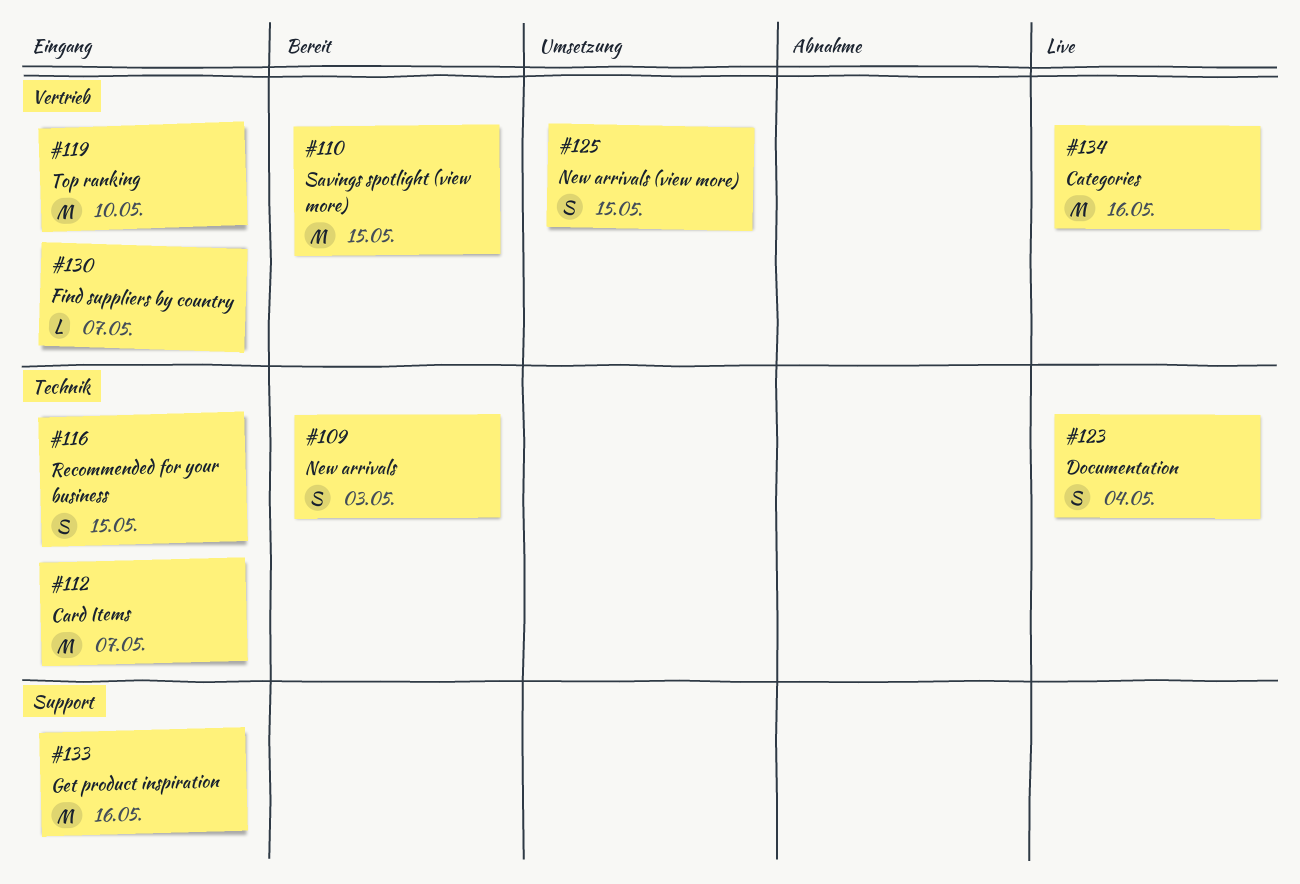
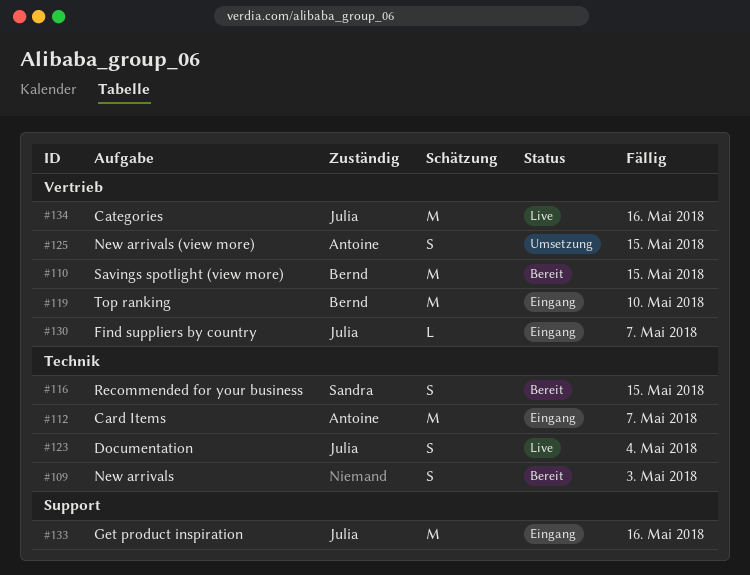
#116, status: Eingang -> Bereit

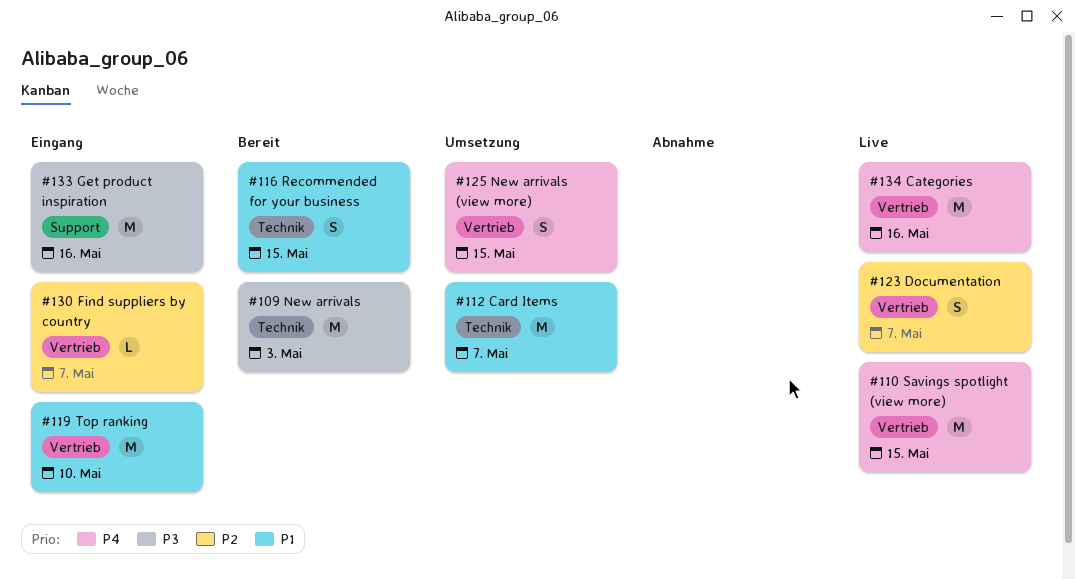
#109, estimate: S -> M
#110, status: Bereit -> Live
#112, status: Eingang -> Umsetzung
#123, label: Technik -> Vertrieb
#123, due: May 4 -> May 7

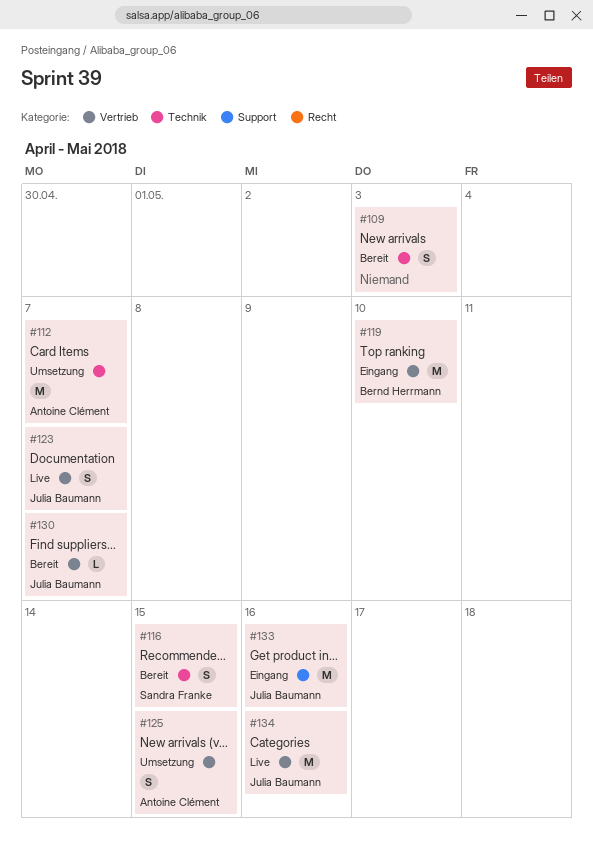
#109, estimate: M -> S
#110: present -> none
#130, status: Eingang -> Bereit

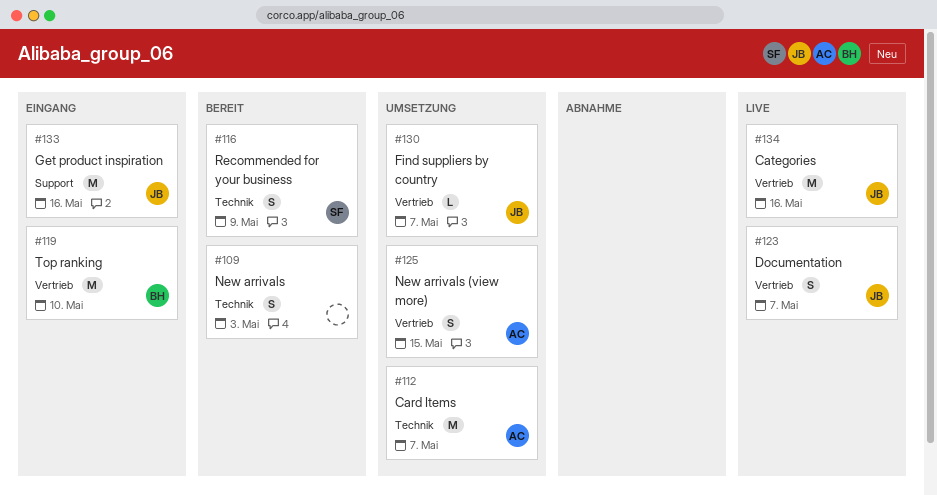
#116, due: May 15 -> May 9
#130, status: Bereit -> Umsetzung

